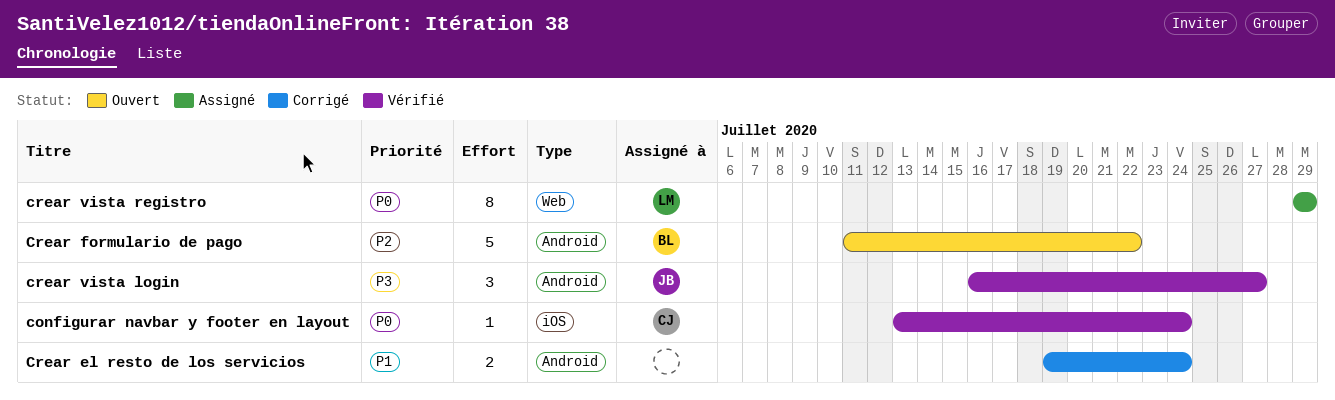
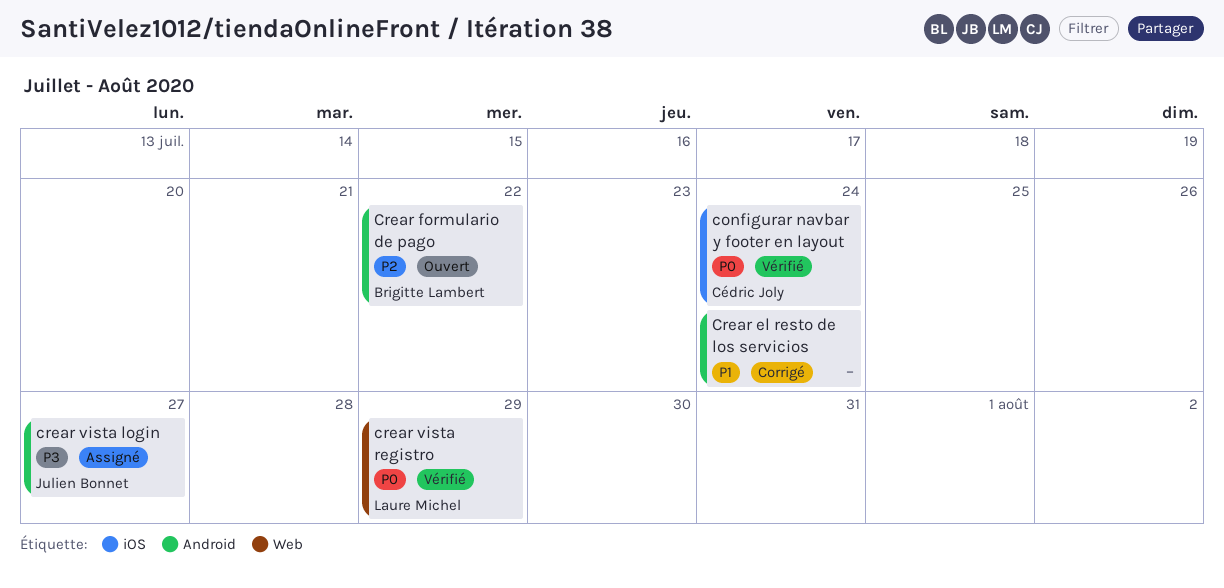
crear vista login, status: Vérifié -> Assigné
crear vista registro, status: Assigné -> Vérifié

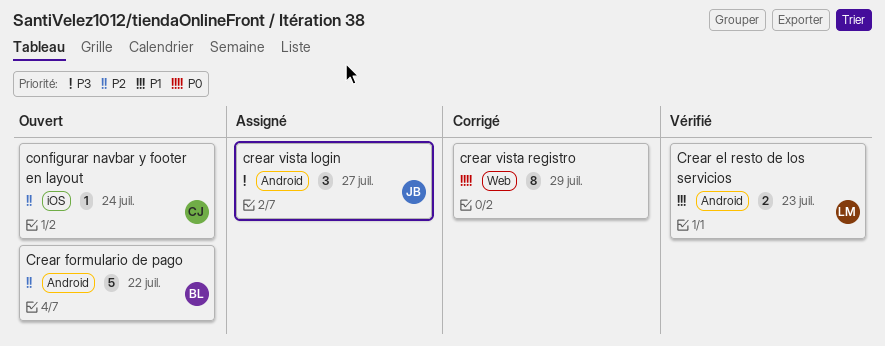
configurar navbar y footer en layout, status: Vérifié -> Ouvert
configurar navbar y footer en layout, priority: P0 -> P2
Crear el resto de los servicios, status: Corrigé -> Vérifié
Crear el resto de los servicios, owner: none -> Laure Michel
Crear el resto de los servicios, due: Jul 24 -> Jul 23
crear vista registro, status: Vérifié -> Corrigé
crear vista registro, owner: Laure Michel -> none

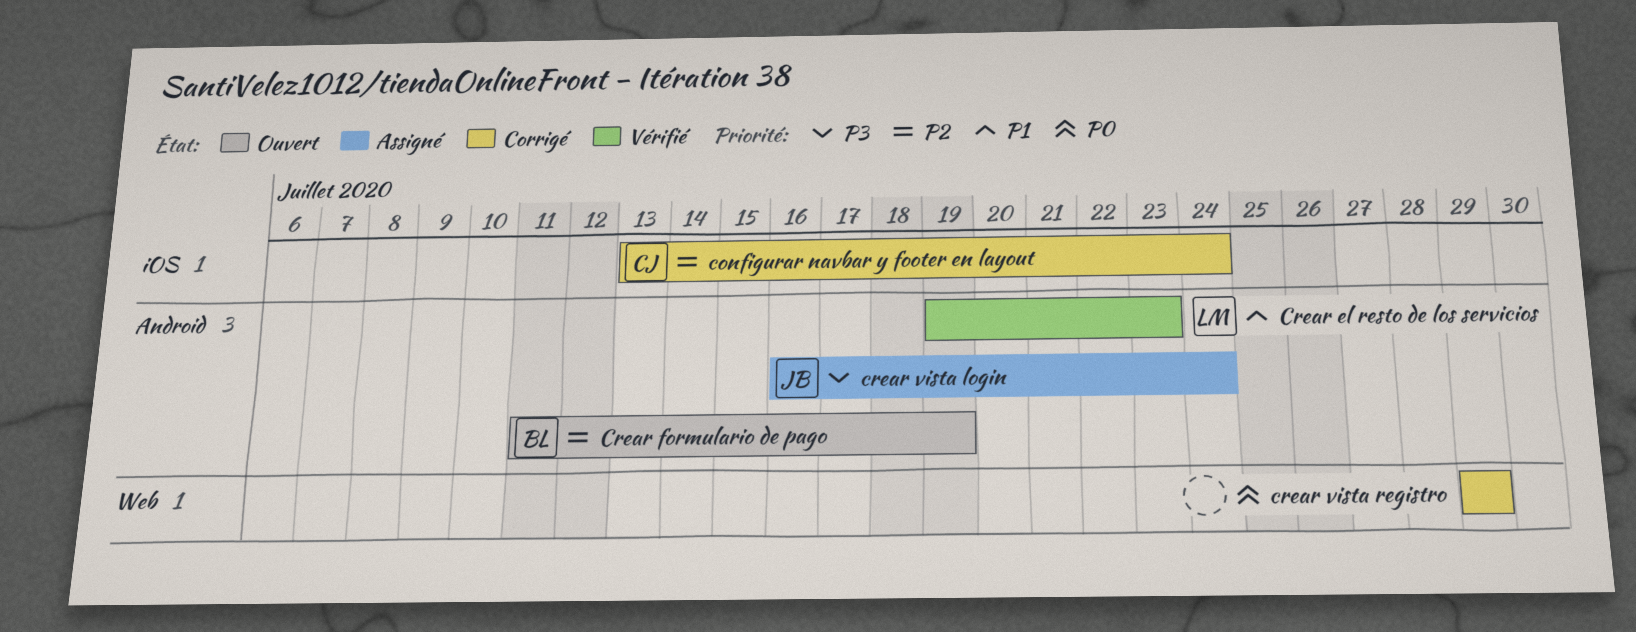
configurar navbar y footer en layout, status: Ouvert -> Corrigé
Crear formulario de pago, due: Jul 22 -> Jul 19
crear vista login, due: Jul 27 -> Jul 24

